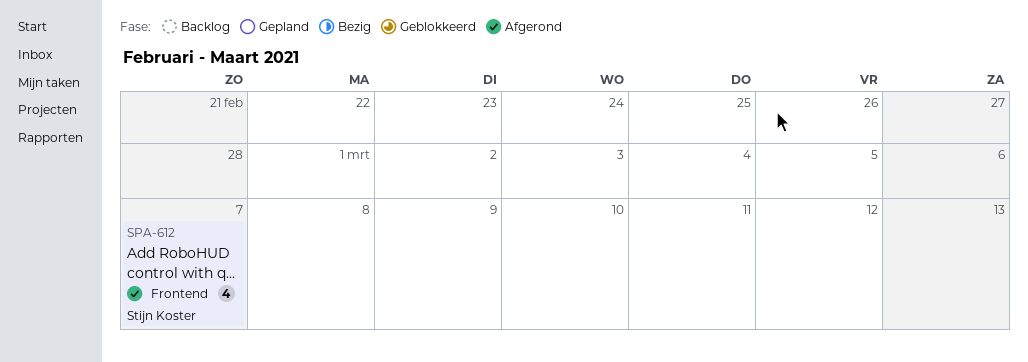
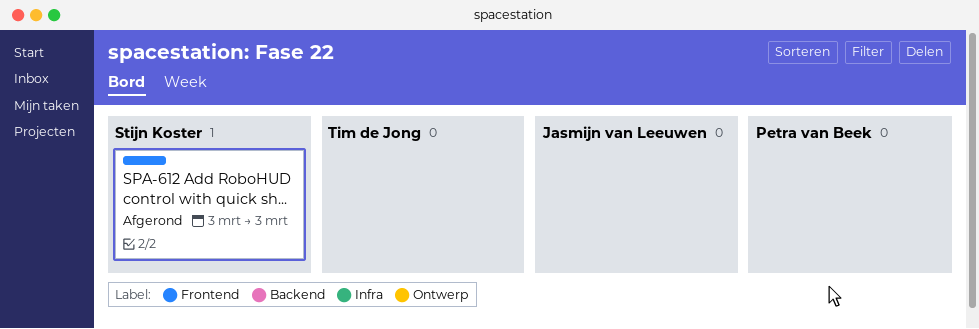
SPA-612, due: Mar 7 -> Mar 3

